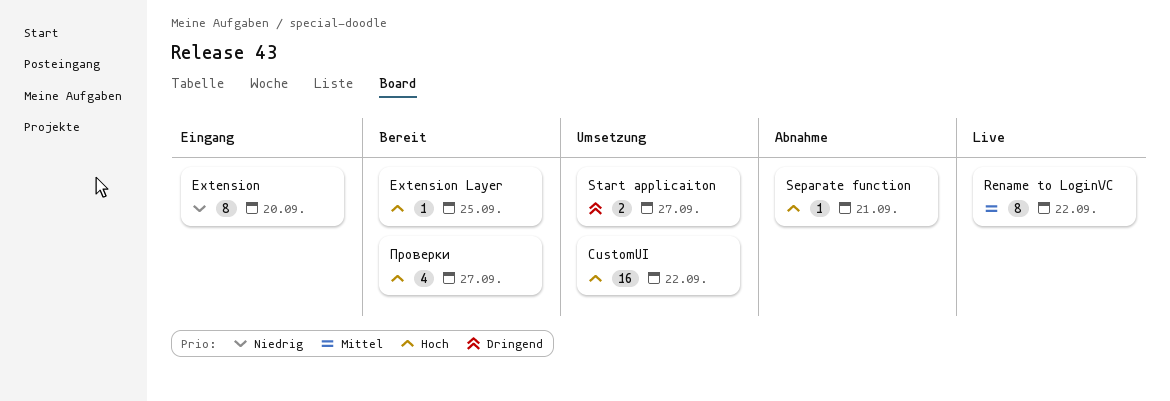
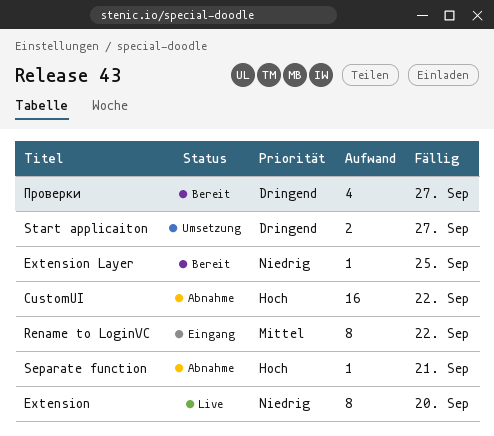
CustomUI, status: Umsetzung -> Abnahme
Extension, status: Eingang -> Live
Extension Layer, priority: Hoch -> Niedrig
Rename to LoginVC, status: Live -> Eingang
Проверки, priority: Hoch -> Dringend

